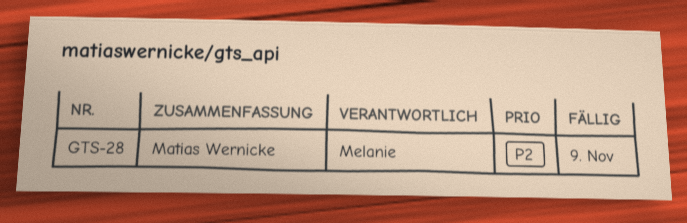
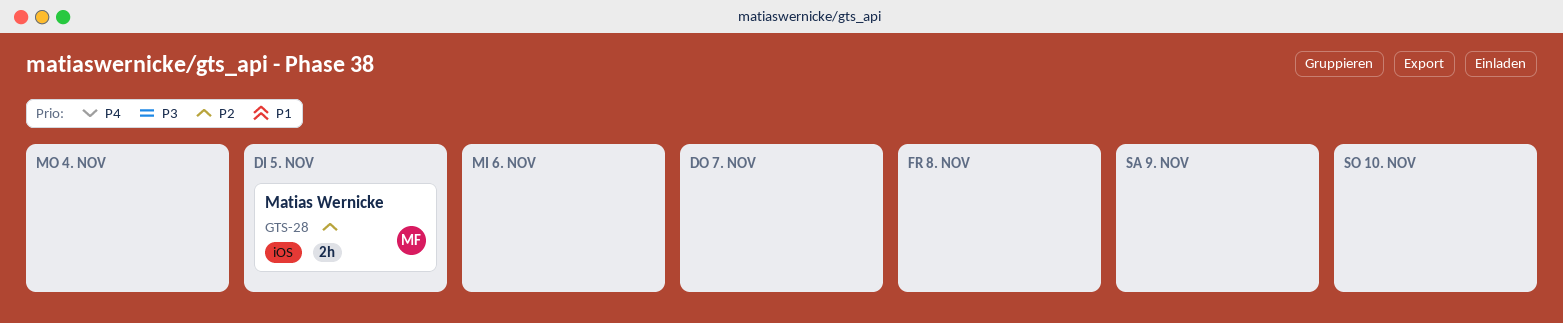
GTS-28, due: Nov 9 -> Nov 5

